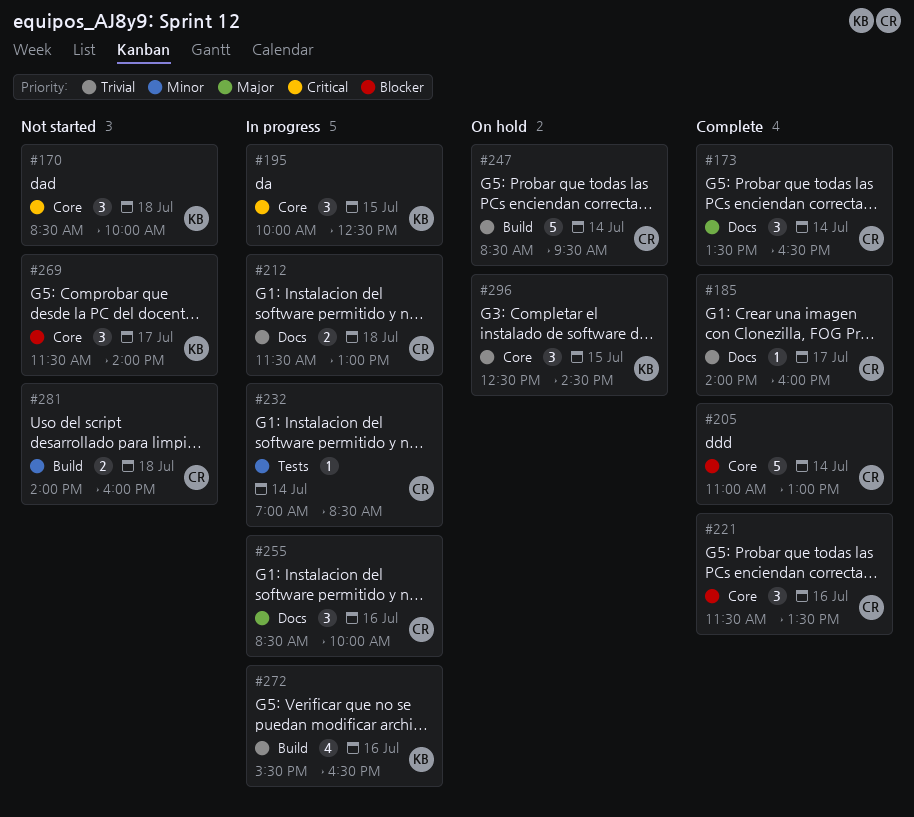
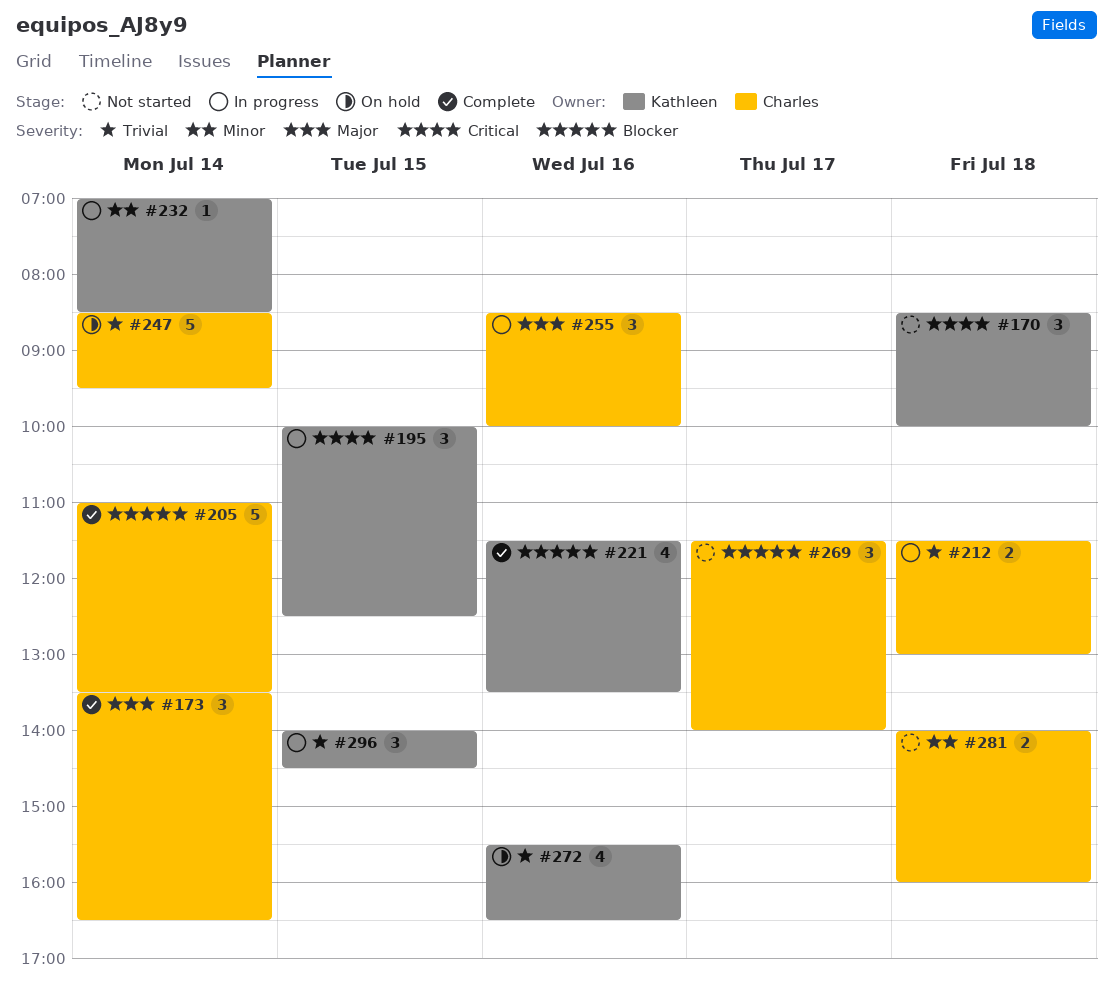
#185: present -> none
#205, ends: 13:00 -> 13:30
#221, owner: Charles -> Kathleen
#221, estimate: 3 -> 4
#232, owner: Charles -> Kathleen
#269, owner: Kathleen -> Charles
#272, status: In progress -> On hold
#296, status: On hold -> In progress
#296, begins: 12:30 -> 14:00

